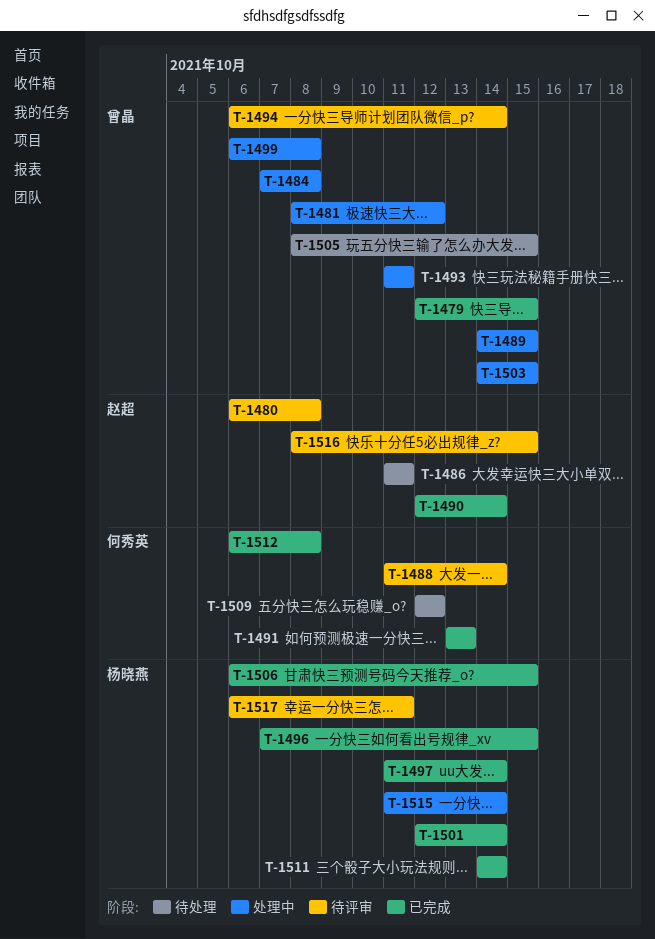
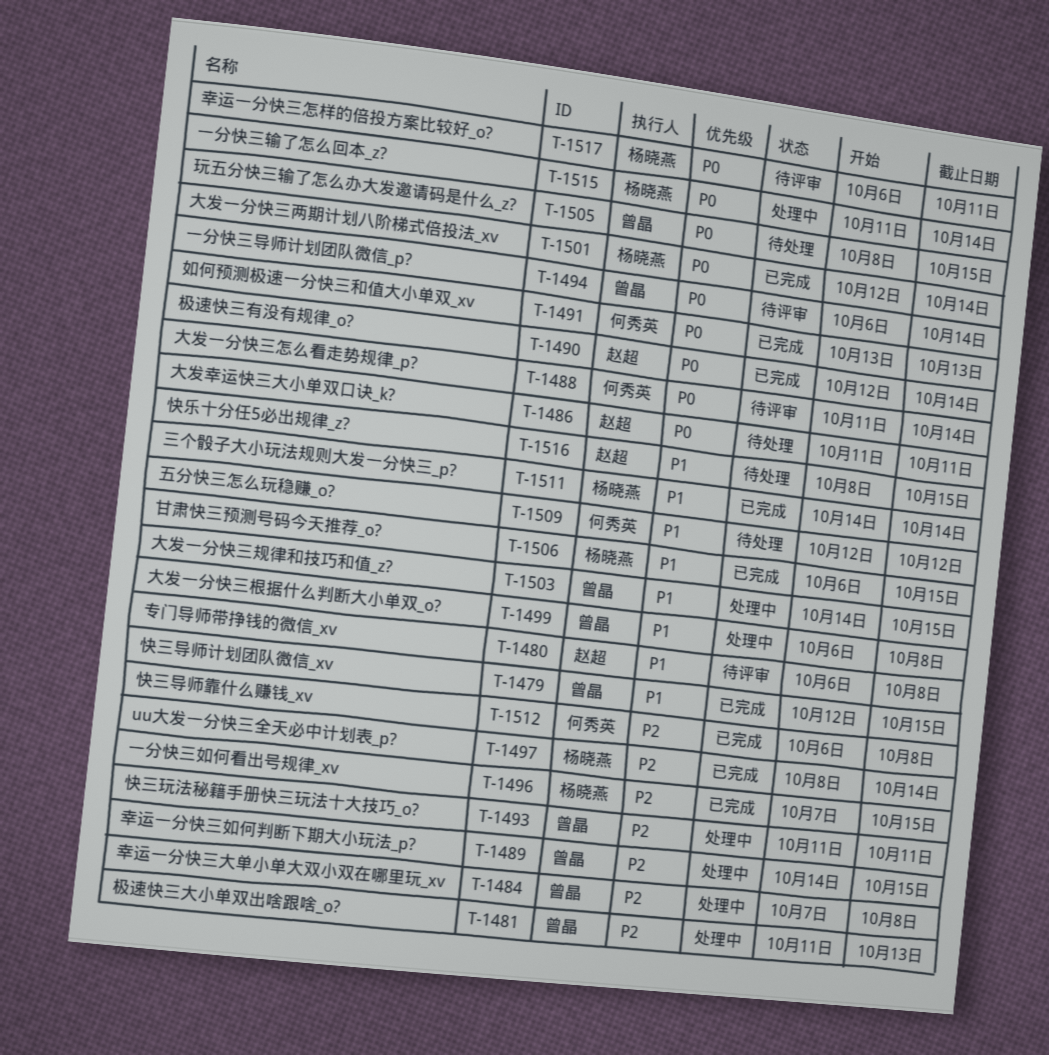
T-1481, start: Oct 8 -> Oct 11
T-1481, due: Oct 12 -> Oct 13
T-1497, start: Oct 11 -> Oct 8
T-1516, status: 待评审 -> 待处理

